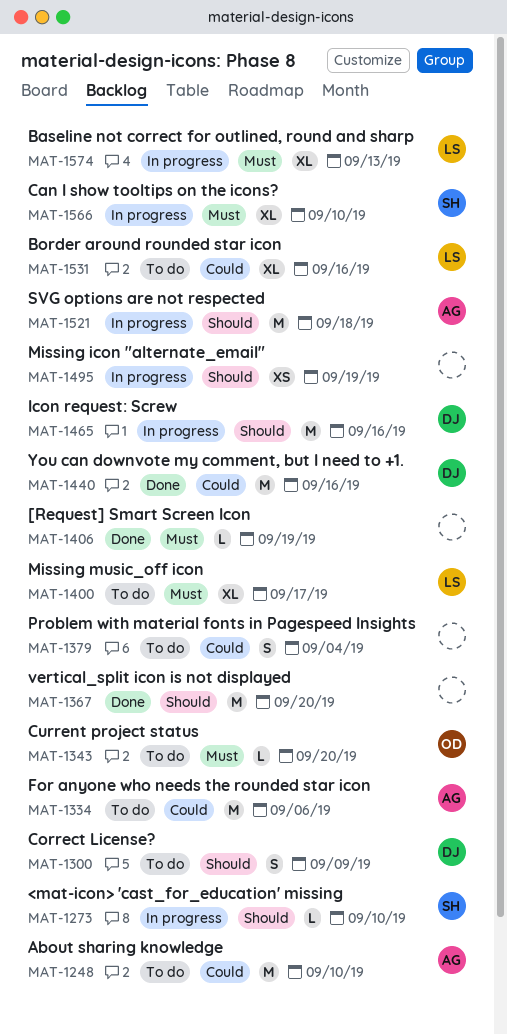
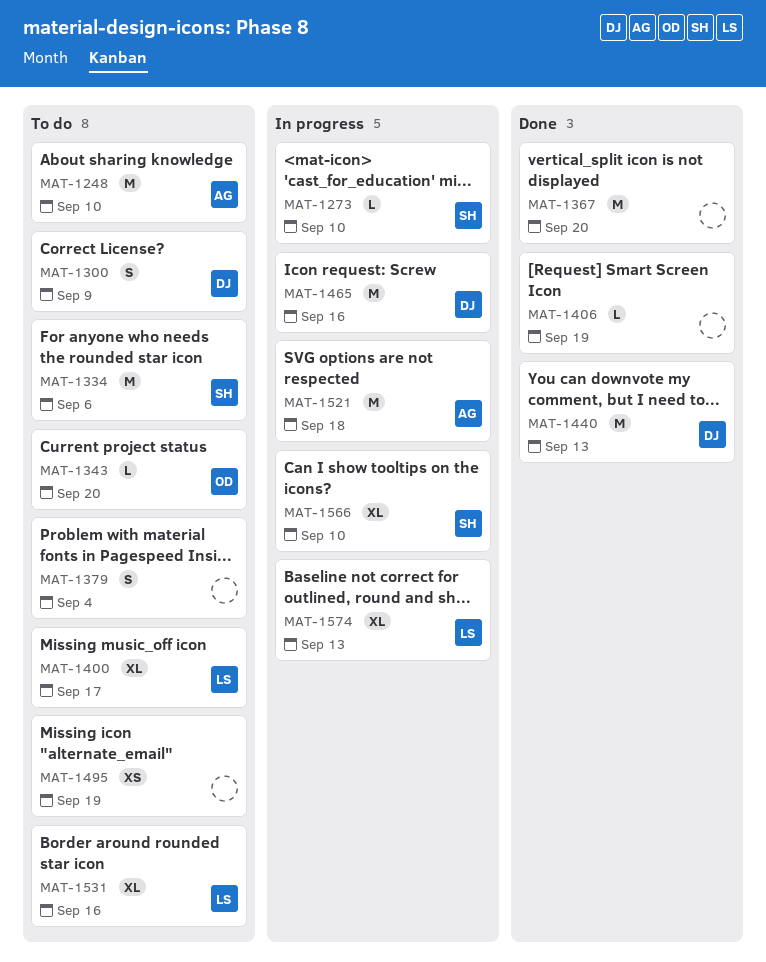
MAT-1334, owner: AG -> SH
MAT-1440, due: Sep 16 -> Sep 13
MAT-1495, status: In progress -> To do

